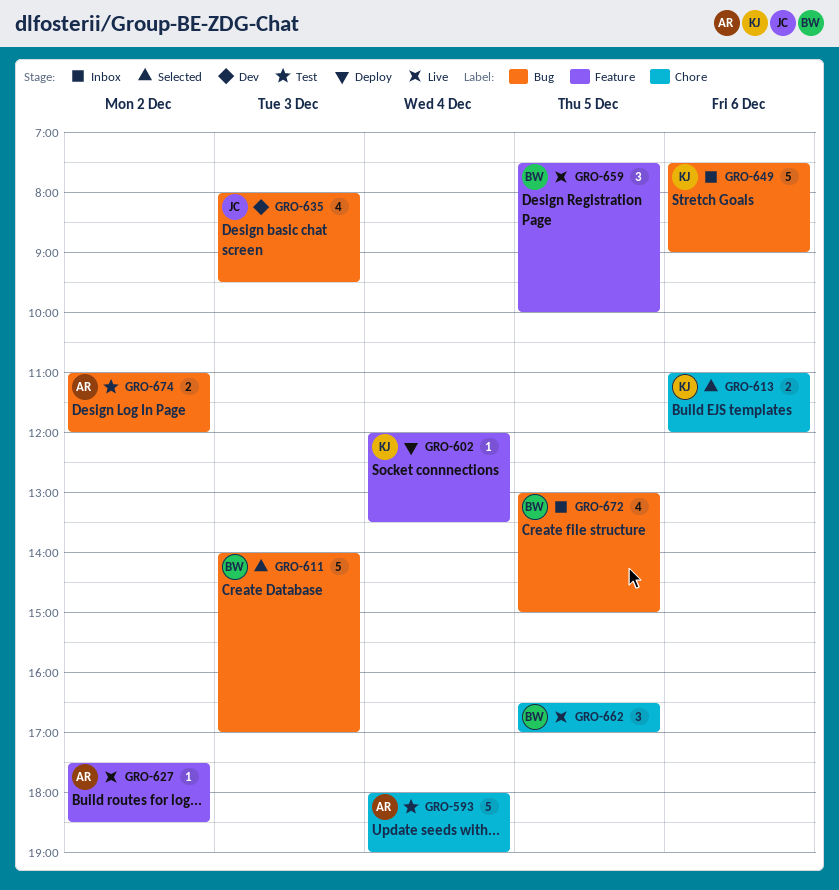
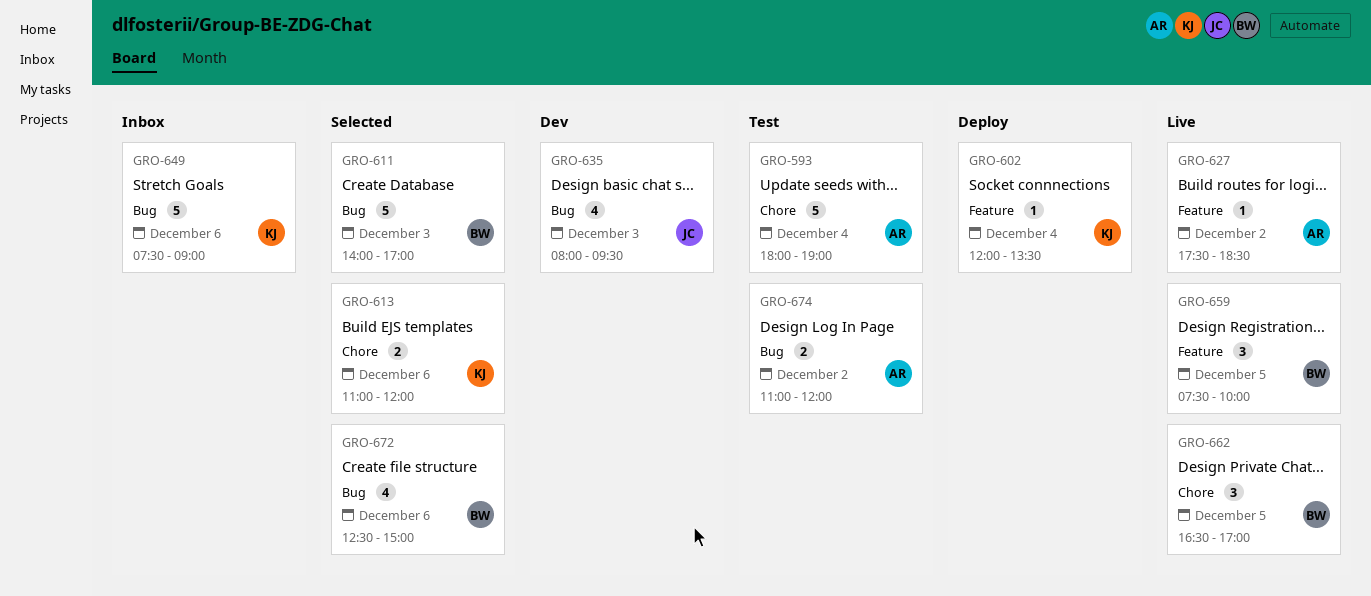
GRO-672, status: Inbox -> Selected
GRO-672, day: Dec 5 -> Dec 6
GRO-672, begins: 13:00 -> 12:30

